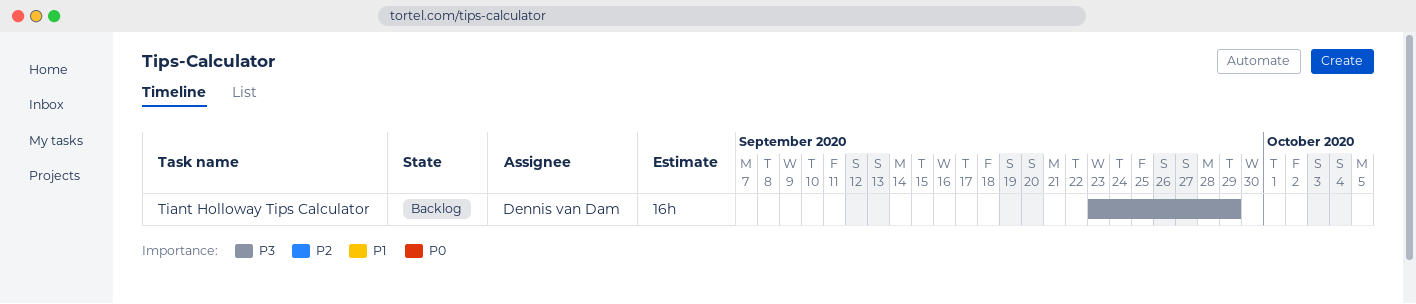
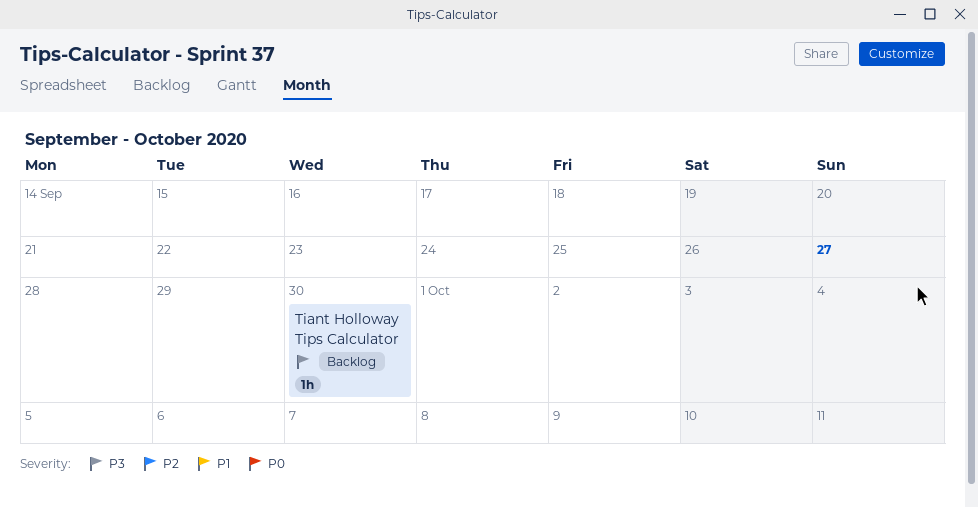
Tiant Holloway Tips Calculator, estimate: 16h -> 1h
Tiant Holloway Tips Calculator, due: Sep 29 -> Sep 30

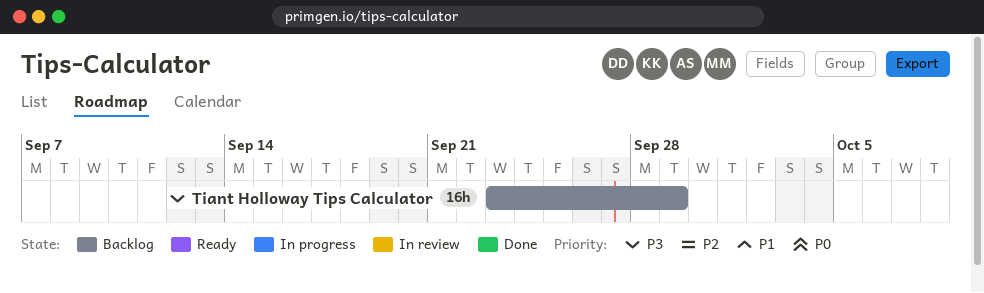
Tiant Holloway Tips Calculator, estimate: 1h -> 16h
Tiant Holloway Tips Calculator, due: Sep 30 -> Sep 29

